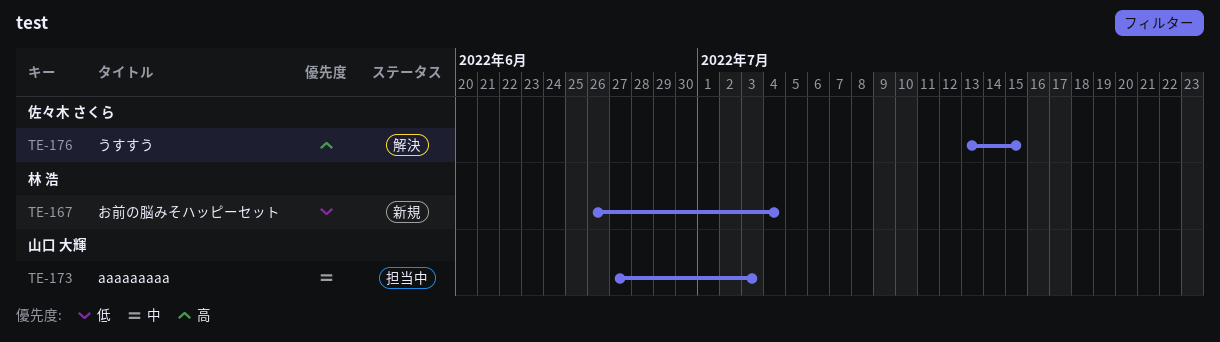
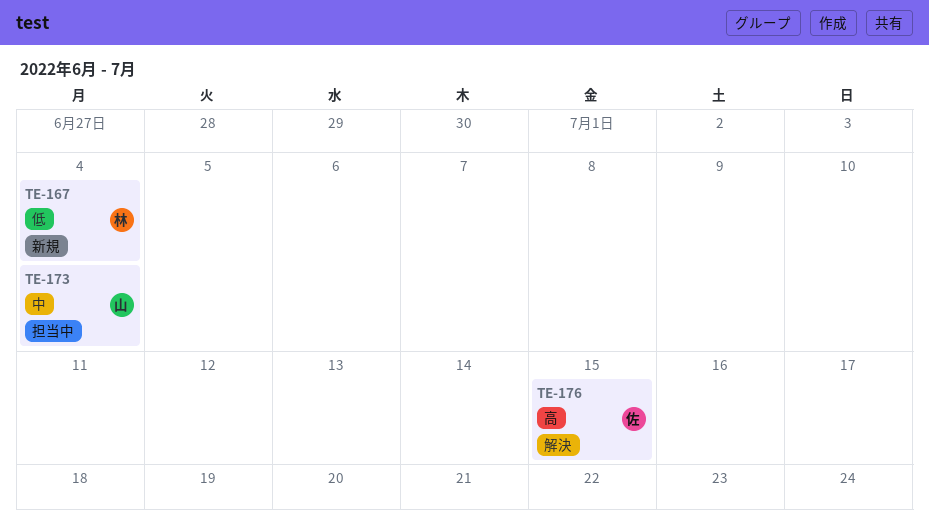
TE-173, due: Jul 3 -> Jul 4

